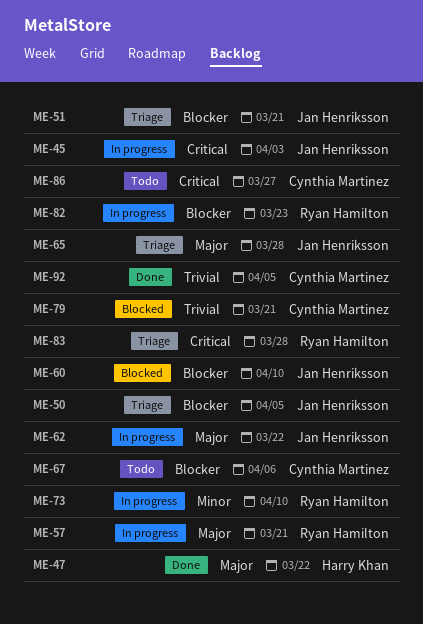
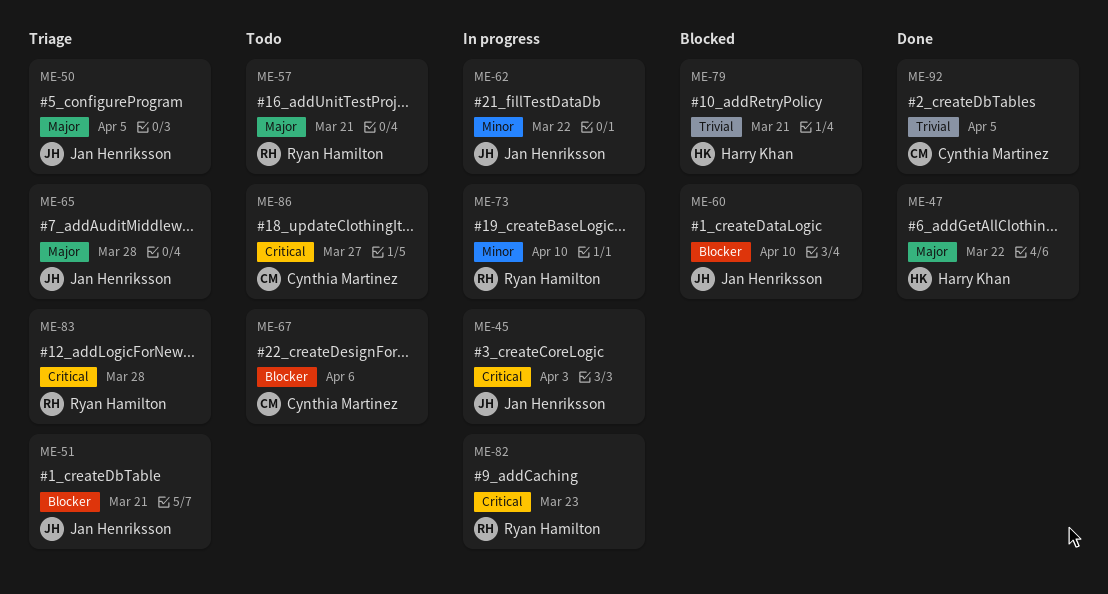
ME-50, priority: Blocker -> Major
ME-57, status: In progress -> Todo
ME-62, priority: Major -> Minor
ME-79, owner: Cynthia Martinez -> Harry Khan
ME-82, priority: Blocker -> Critical

